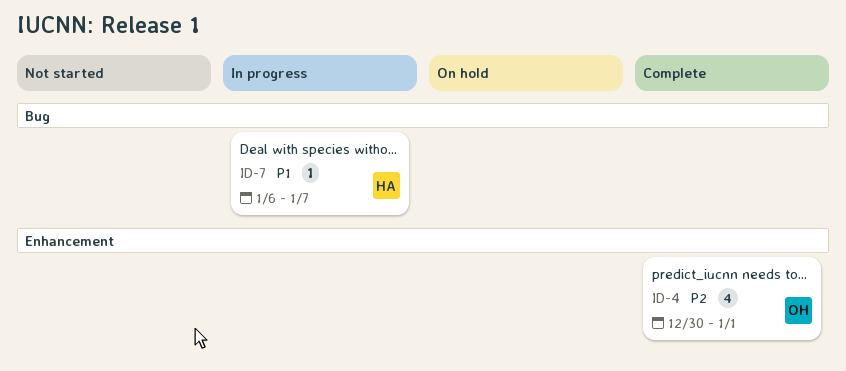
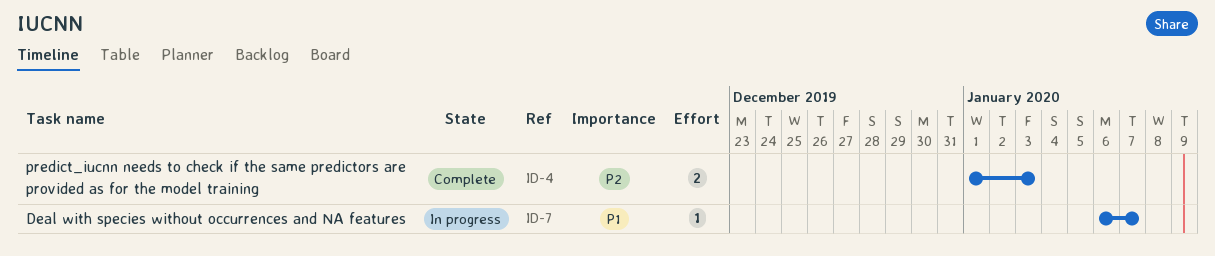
ID-4, estimate: 4 -> 2
ID-4, start: Dec 30 -> Jan 1
ID-4, due: Jan 1 -> Jan 3

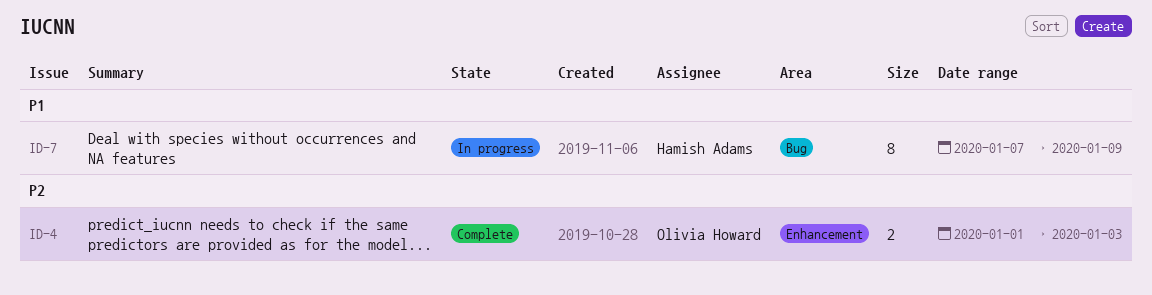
ID-7, estimate: 1 -> 8
ID-7, start: Jan 6 -> Jan 7
ID-7, due: Jan 7 -> Jan 9

